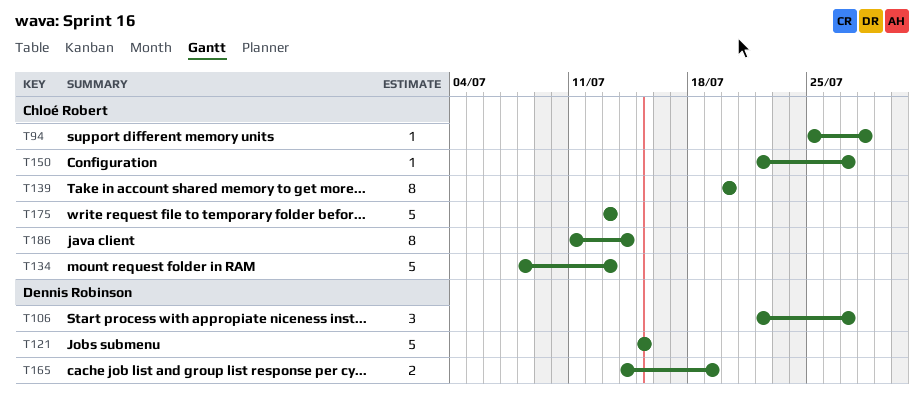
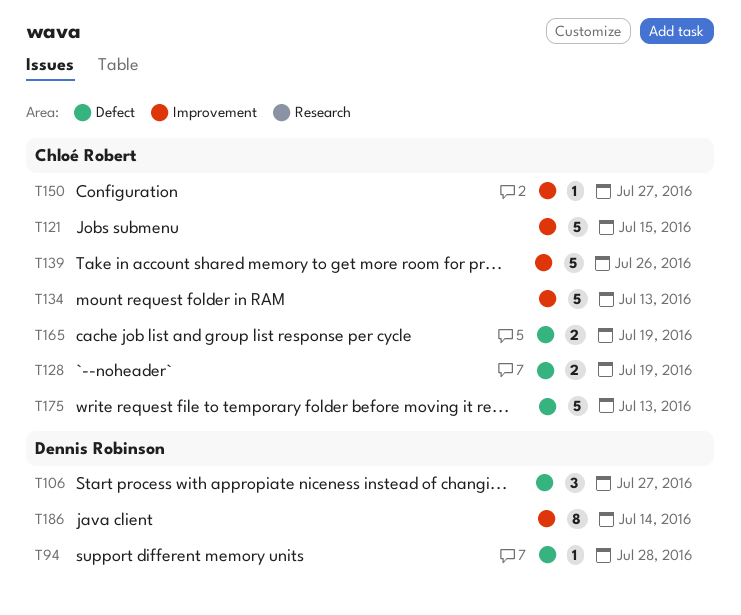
T94, owner: Chloé Robert -> Dennis Robinson
T121, owner: Dennis Robinson -> Chloé Robert
T128: none -> present
T139, estimate: 8 -> 5
T139, due: Jul 20 -> Jul 26
T165, owner: Dennis Robinson -> Chloé Robert
T186, owner: Chloé Robert -> Dennis Robinson

